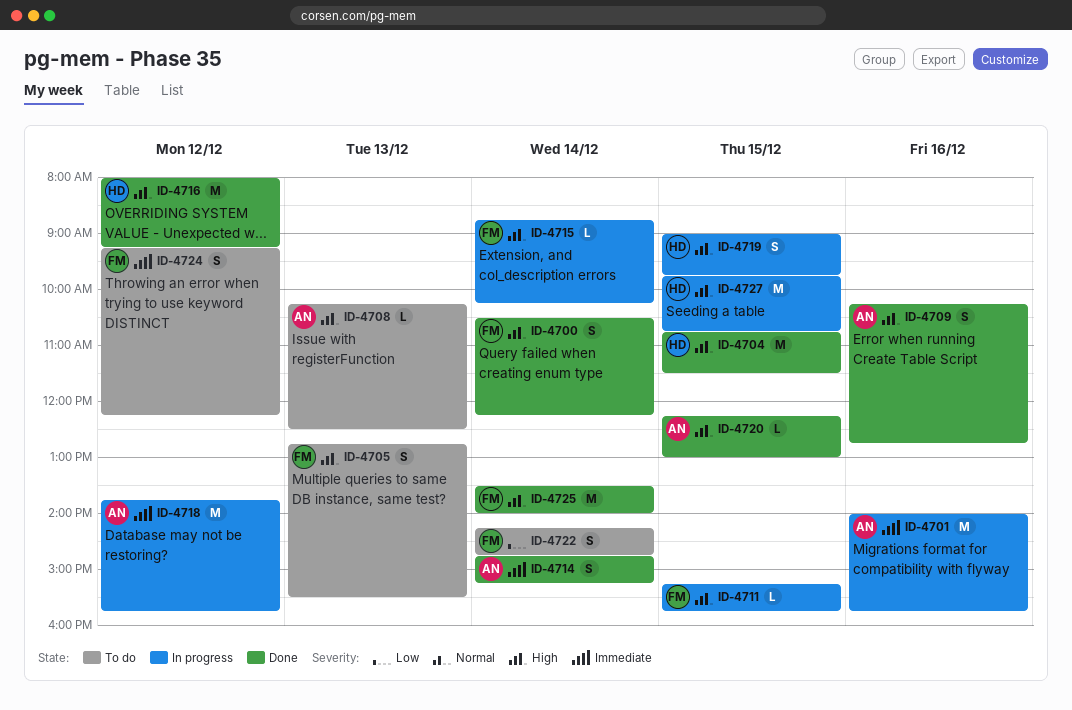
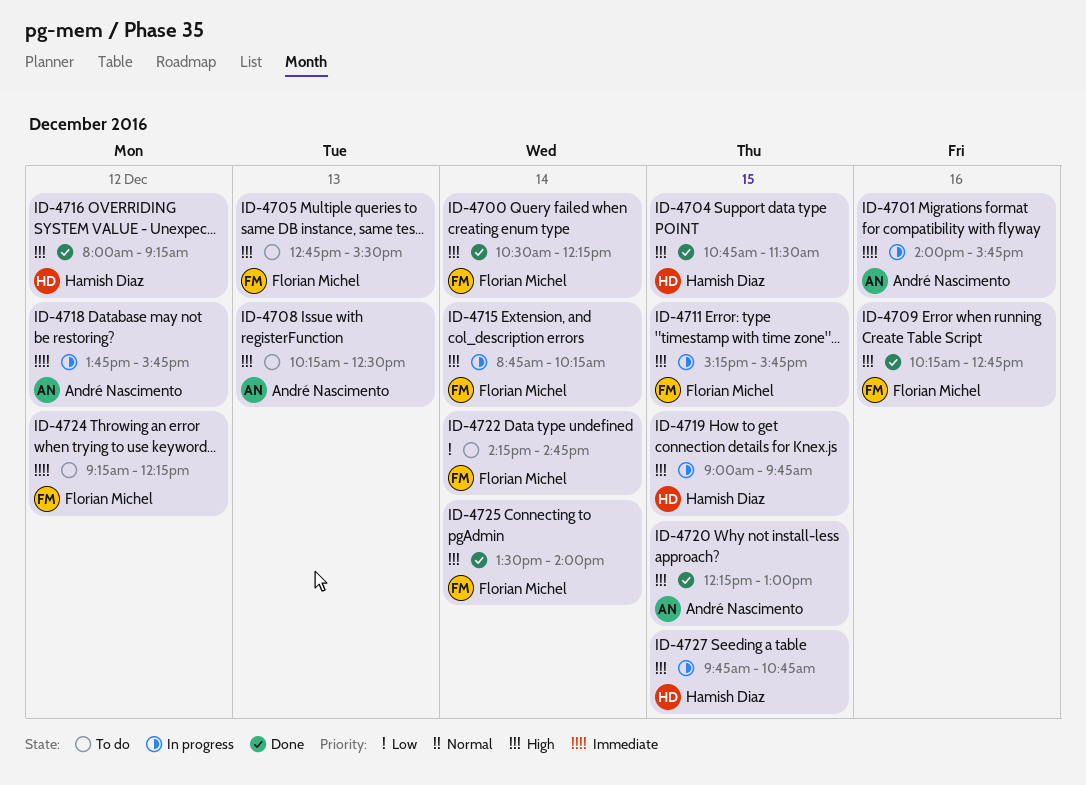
ID-4709, owner: André Nascimento -> Florian Michel
ID-4714: present -> none

